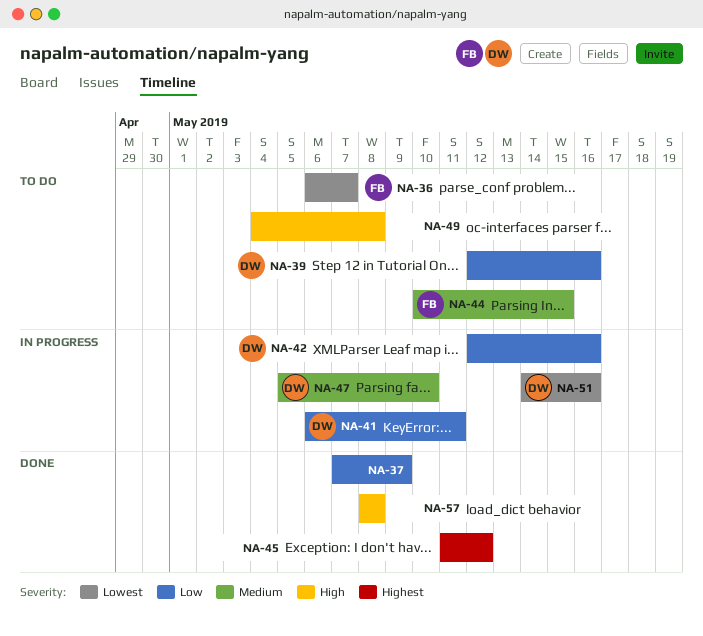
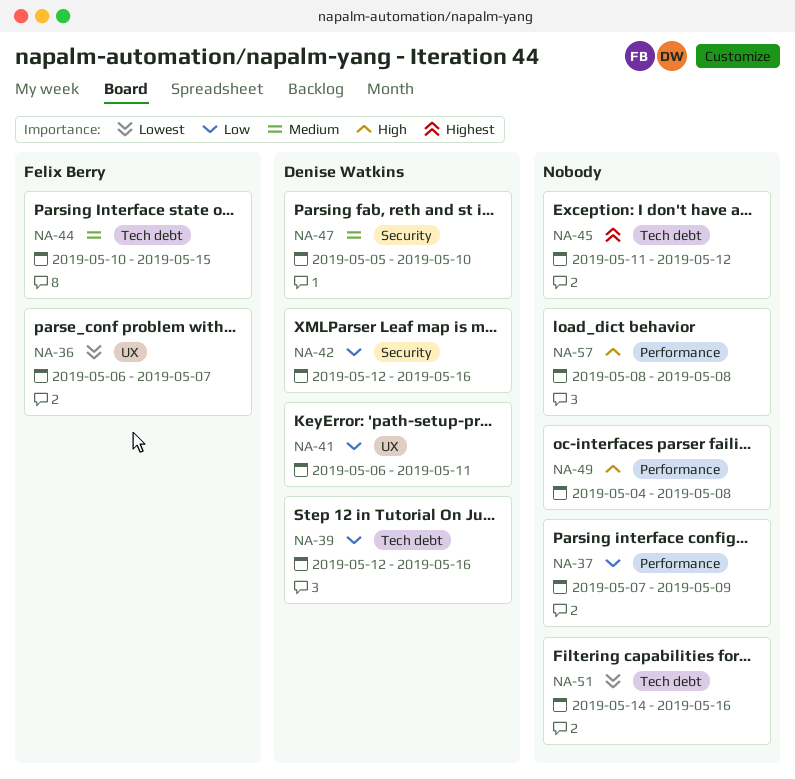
NA-51, owner: Denise Watkins -> none

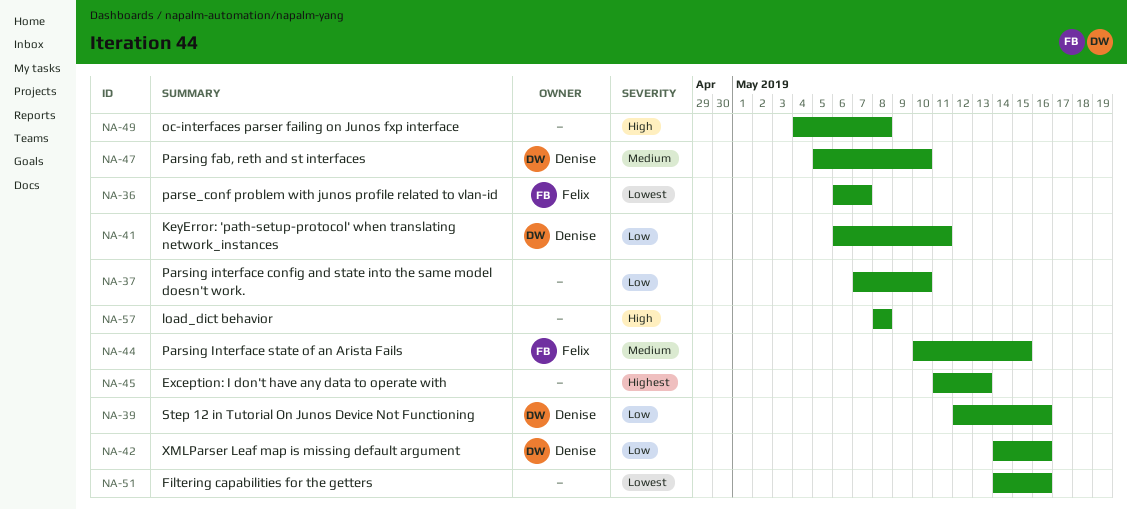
NA-37, due: May 9 -> May 10
NA-42, start: May 12 -> May 14
NA-45, due: May 12 -> May 13

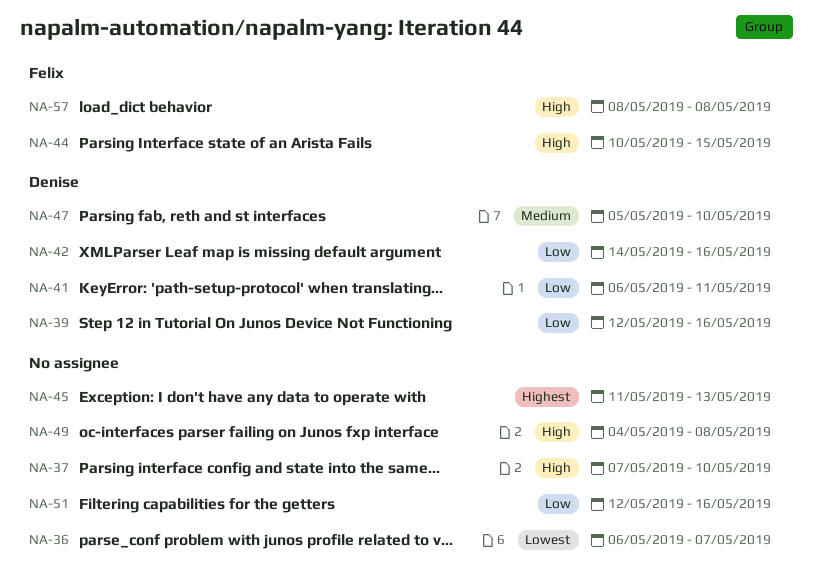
NA-36, owner: Felix -> none
NA-37, priority: Low -> High
NA-44, priority: Medium -> High
NA-51, priority: Lowest -> Low
NA-51, start: May 14 -> May 12
NA-57, owner: none -> Felix

